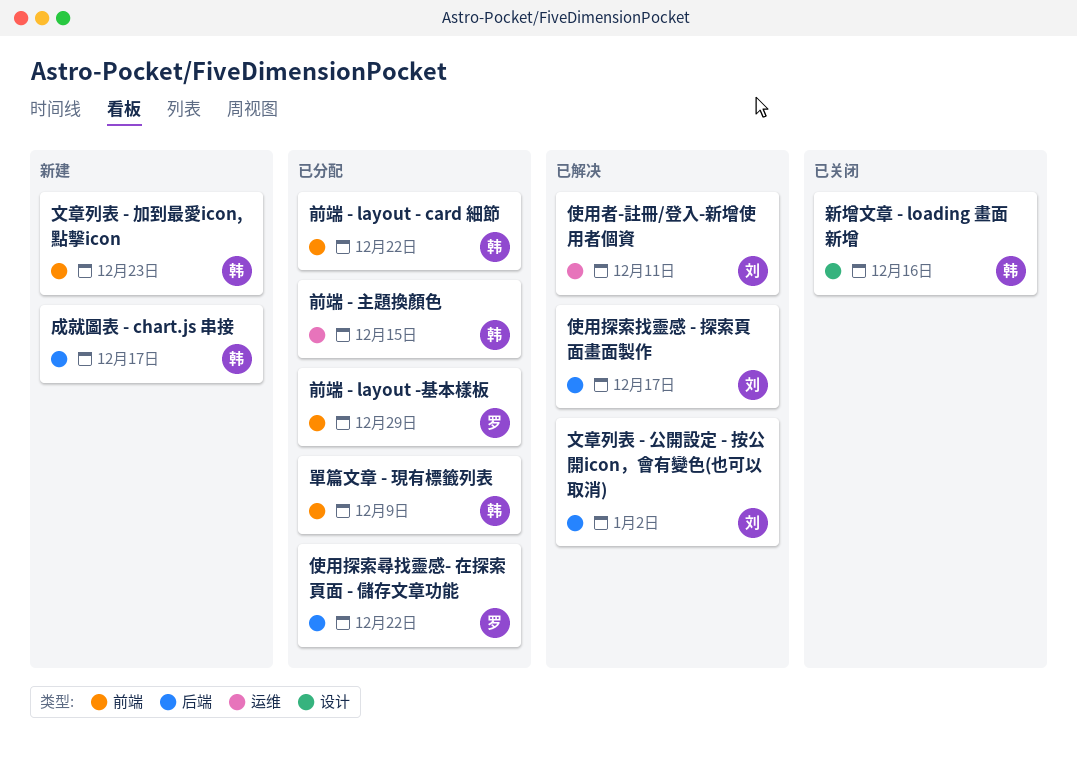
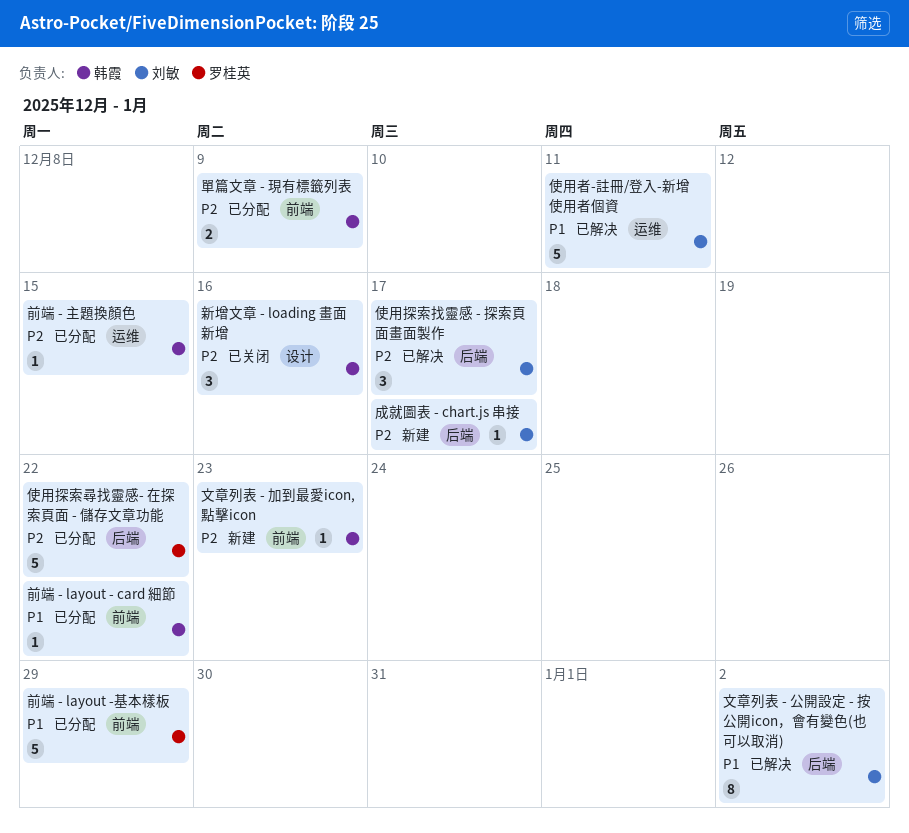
成就圖表 - chart.js 串接, owner: 韩霞 -> 刘敏

